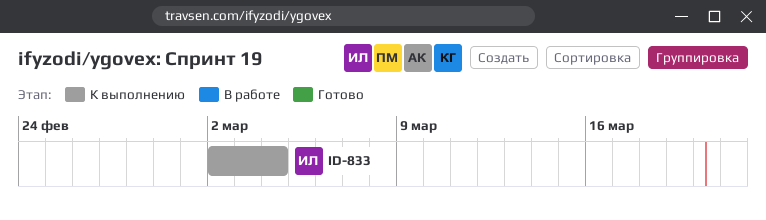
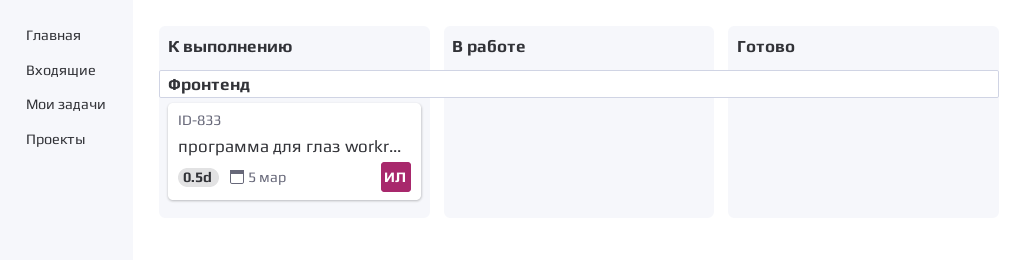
ID-833, due: Mar 4 -> Mar 5

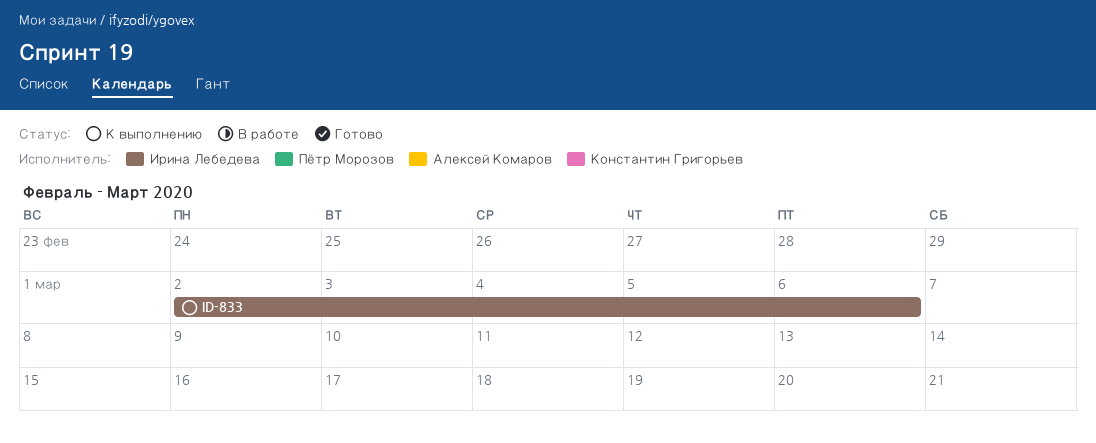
ID-833, due: Mar 5 -> Mar 6

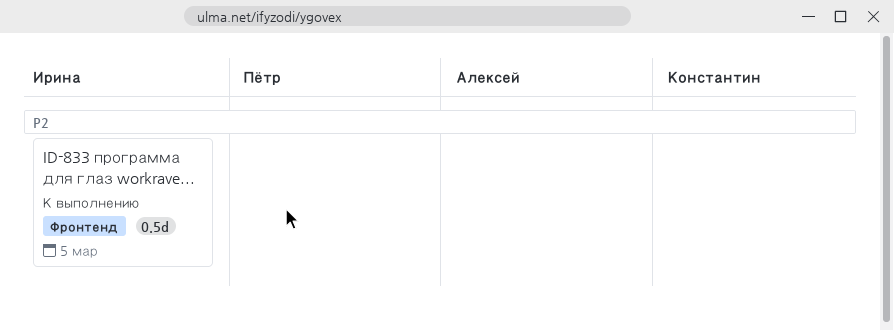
ID-833, due: Mar 6 -> Mar 5

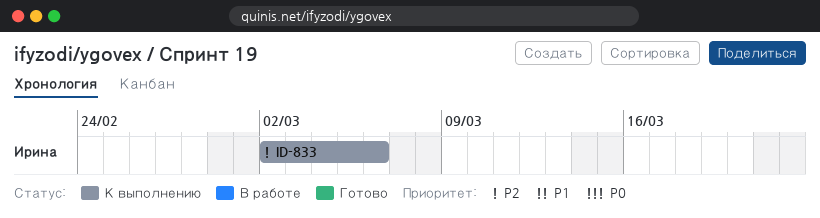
ID-833, due: Mar 5 -> Mar 6

